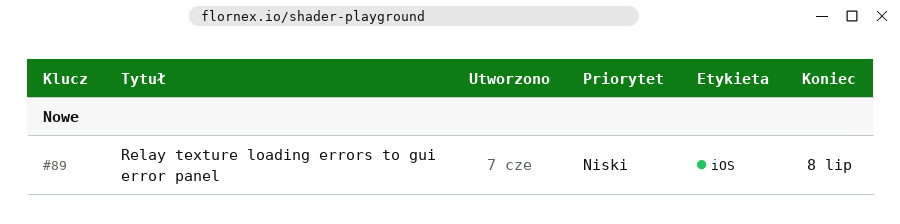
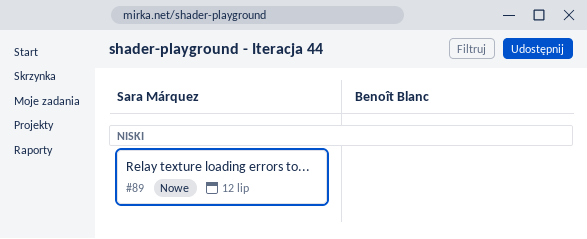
#89, due: Jul 8 -> Jul 12

